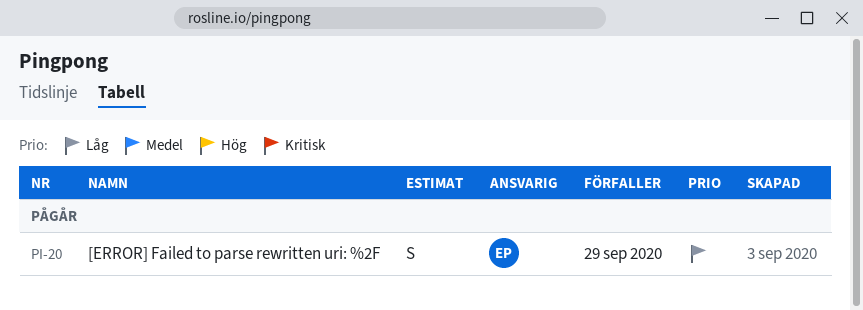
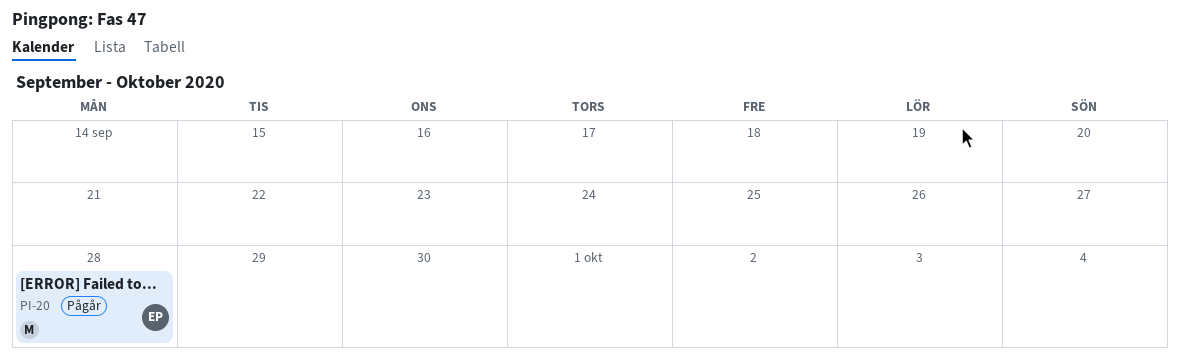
PI-20, estimate: S -> M
PI-20, due: Sep 29 -> Sep 28

